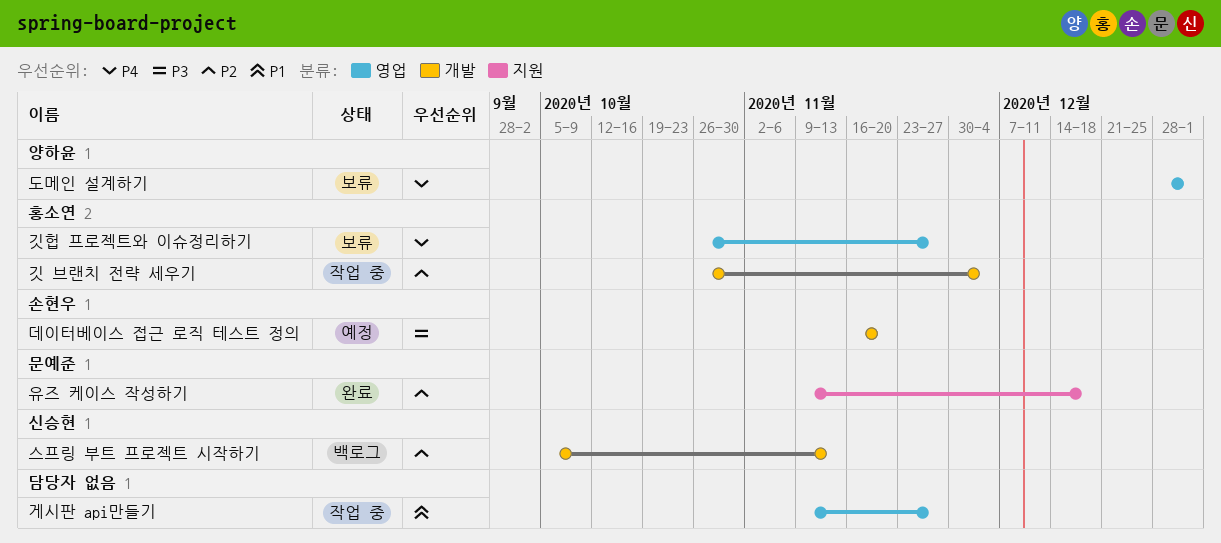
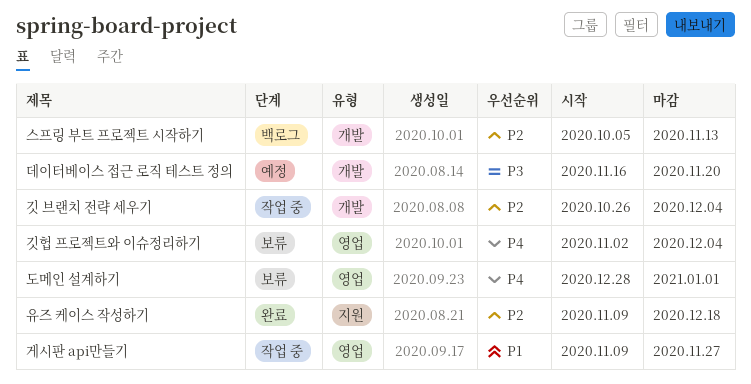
깃헙 프로젝트와 이슈정리하기, start: Oct 26 -> Nov 2
깃헙 프로젝트와 이슈정리하기, due: Nov 27 -> Dec 4

